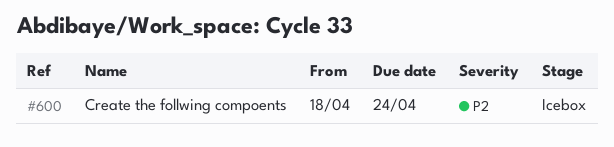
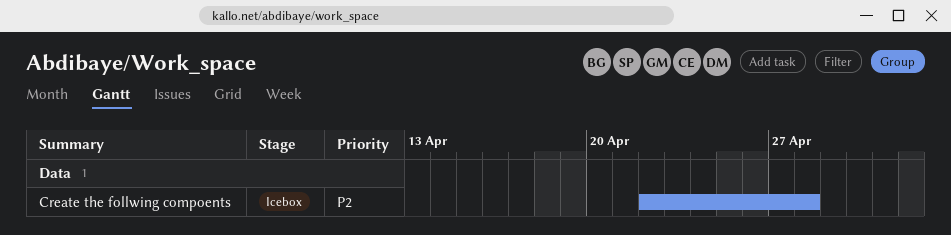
Create the follwing compoents, start: Apr 18 -> Apr 22
Create the follwing compoents, due: Apr 24 -> Apr 28

